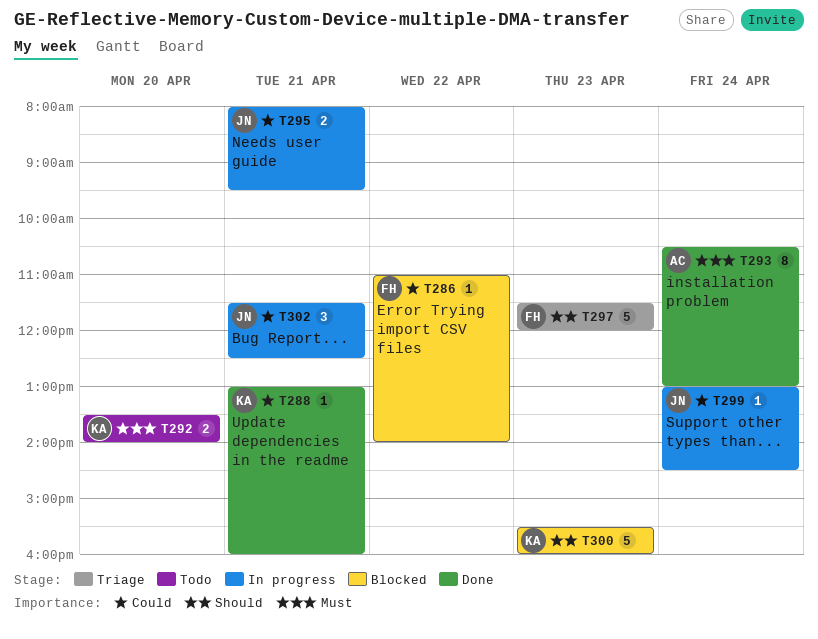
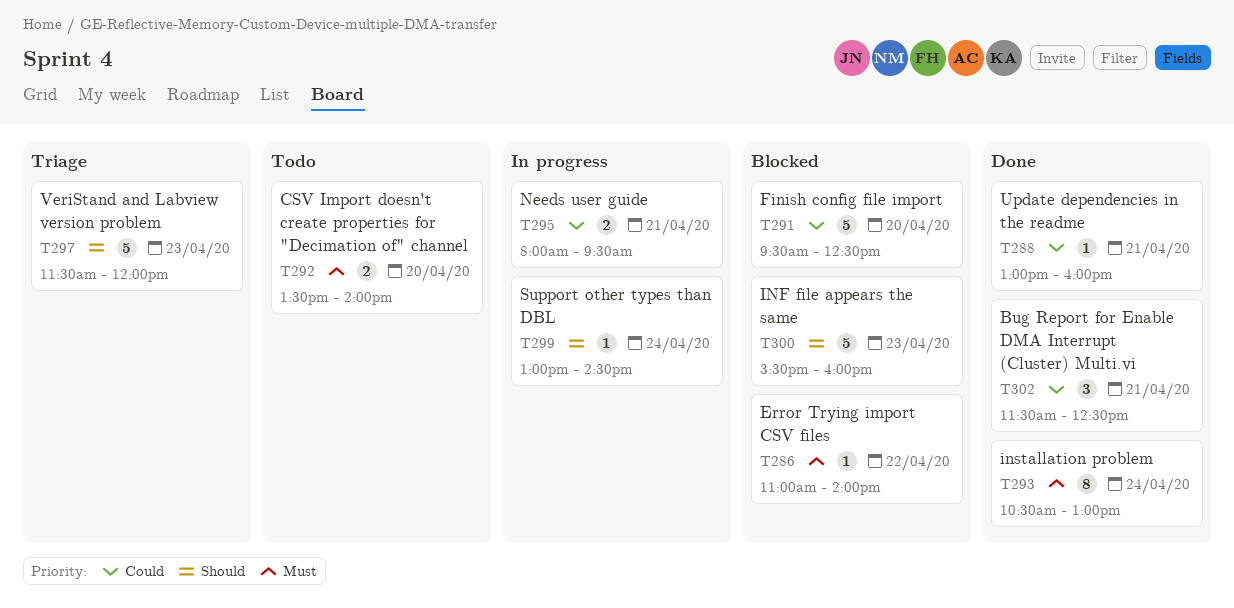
T286, priority: Could -> Must
T291: none -> present
T299, priority: Could -> Should
T302, status: In progress -> Done

